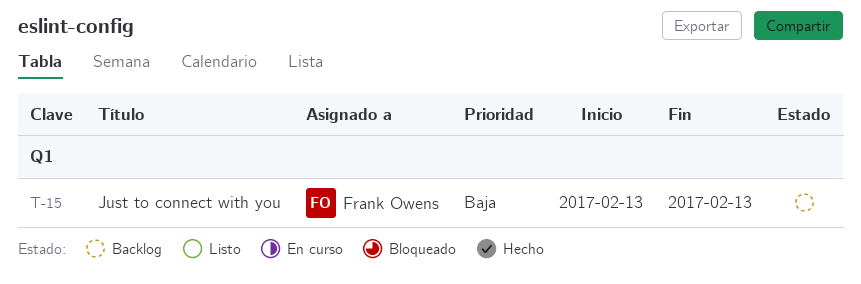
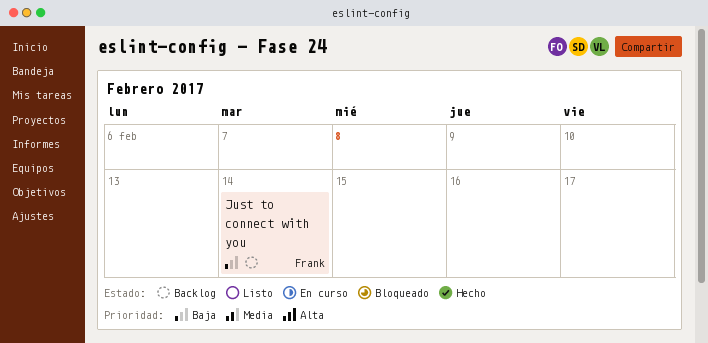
Just to connect with you, due: Feb 13 -> Feb 14

